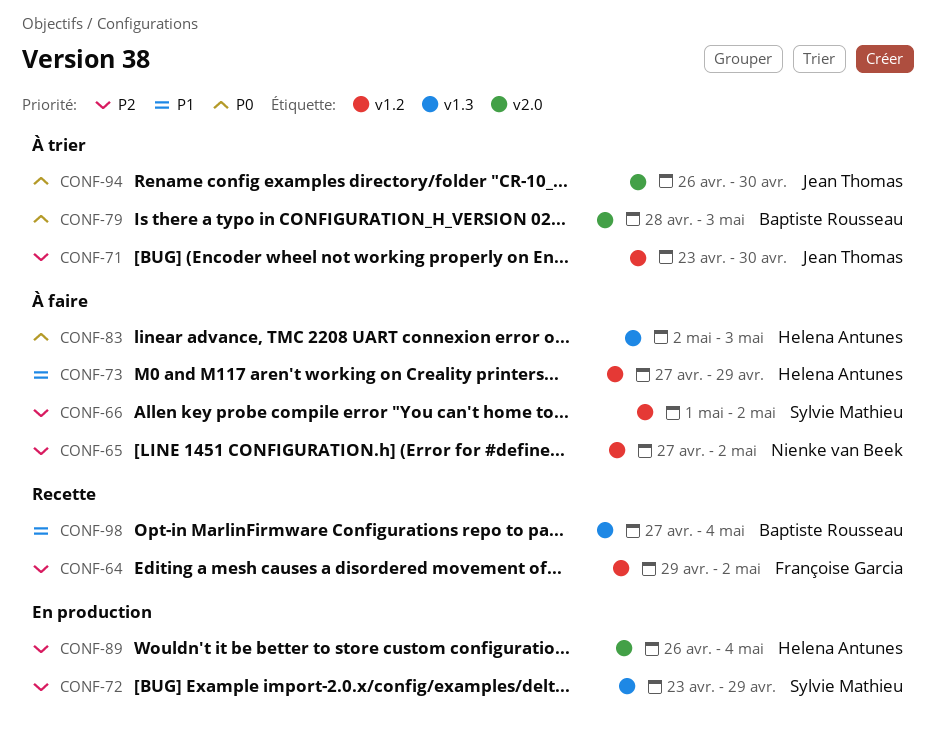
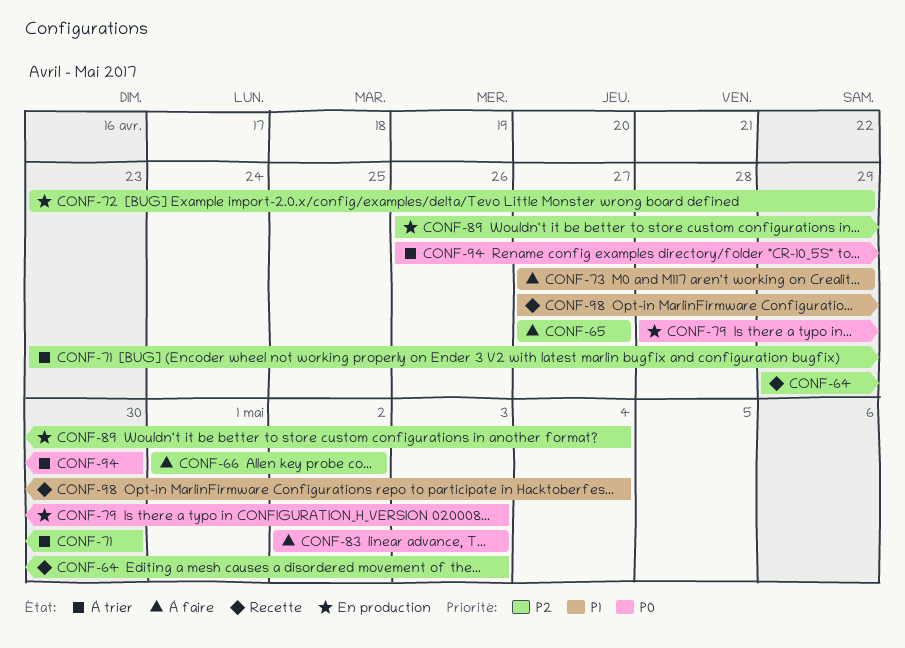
CONF-64, due: May 2 -> May 3
CONF-65, due: May 2 -> Apr 27
CONF-79, status: À trier -> En production

